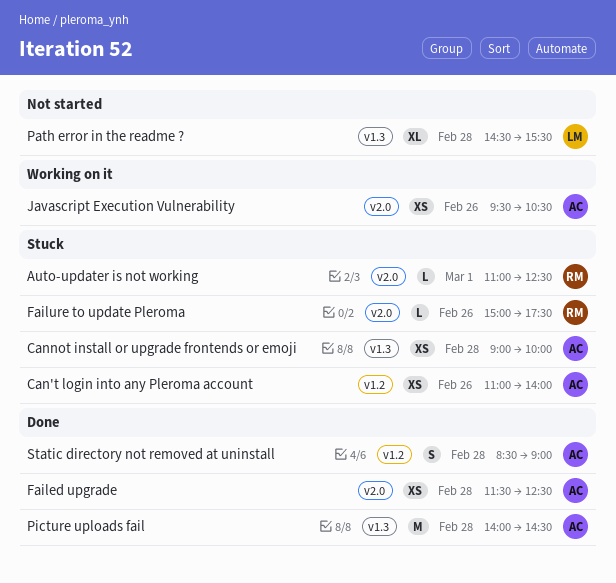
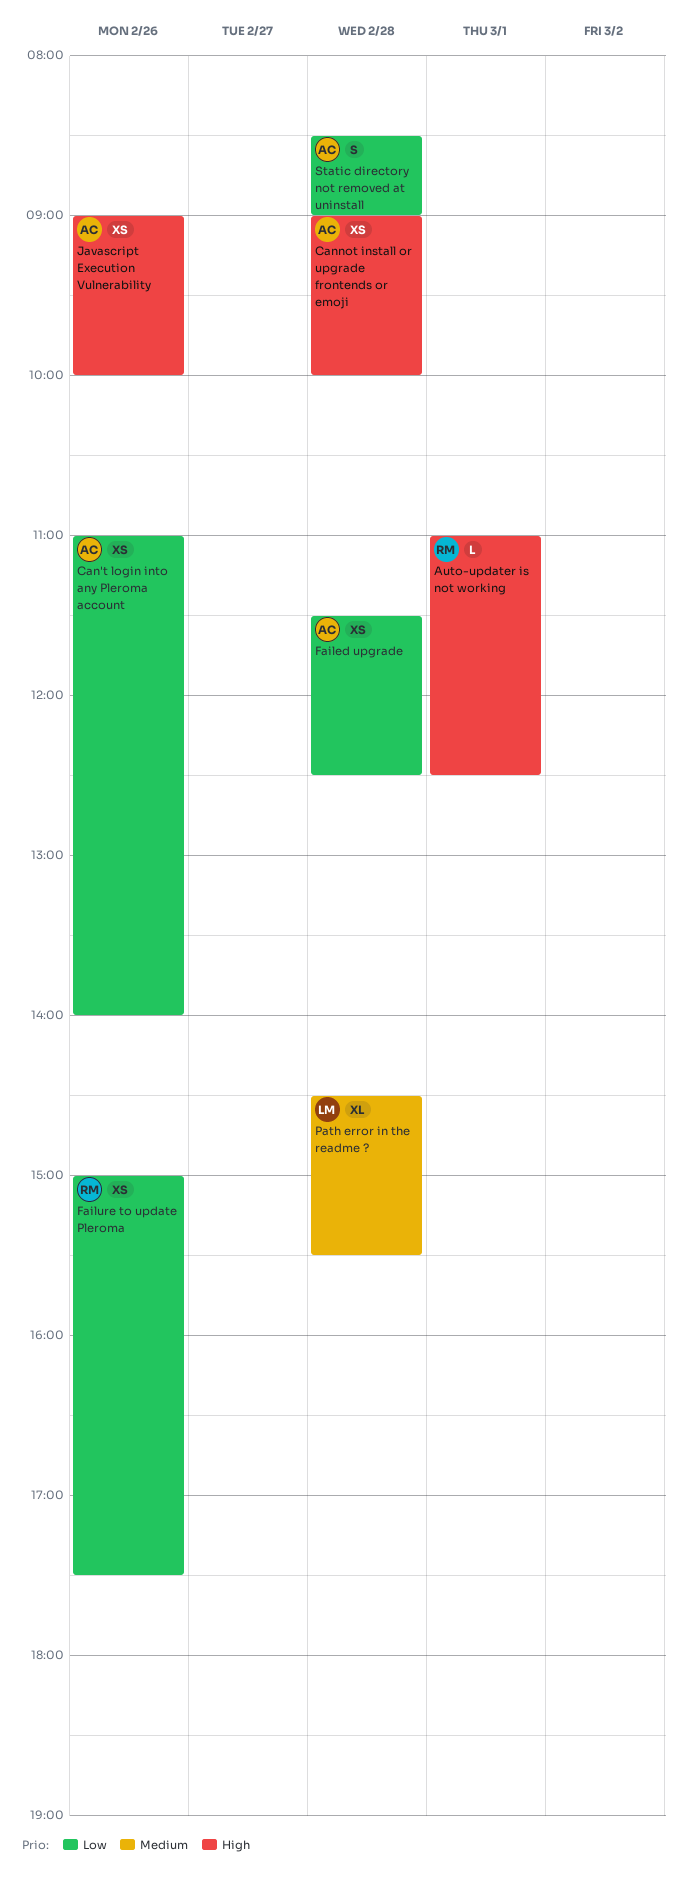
Failure to update Pleroma, estimate: L -> XS
Javascript Execution Vulnerability, begins: 09:30 -> 09:00
Javascript Execution Vulnerability, ends: 10:30 -> 10:00
Picture uploads fail: present -> none

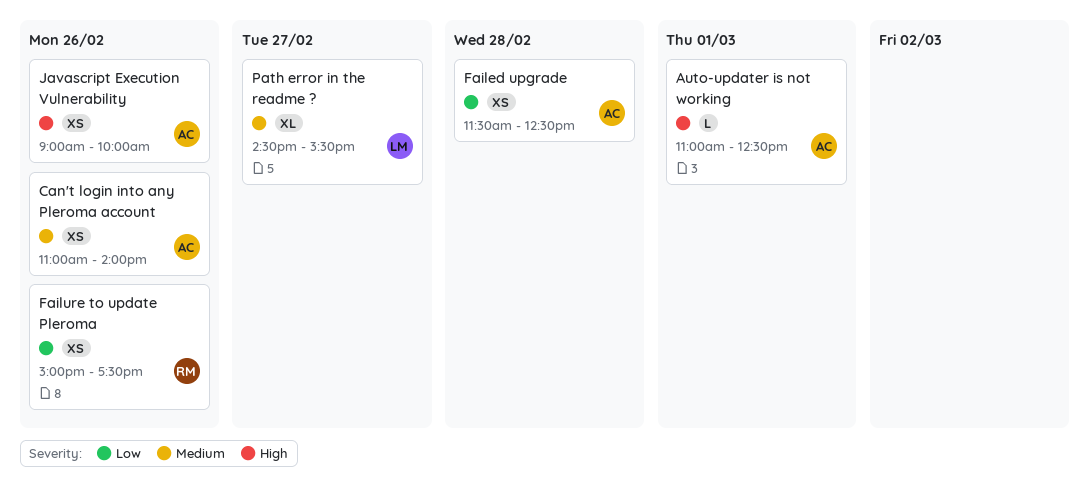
Auto-updater is not working, owner: RM -> AC
Can't login into any Pleroma account, priority: Low -> Medium
Cannot install or upgrade frontends or emoji: present -> none
Path error in the readme ?, day: Feb 28 -> Feb 27
Static directory not removed at uninstall: present -> none

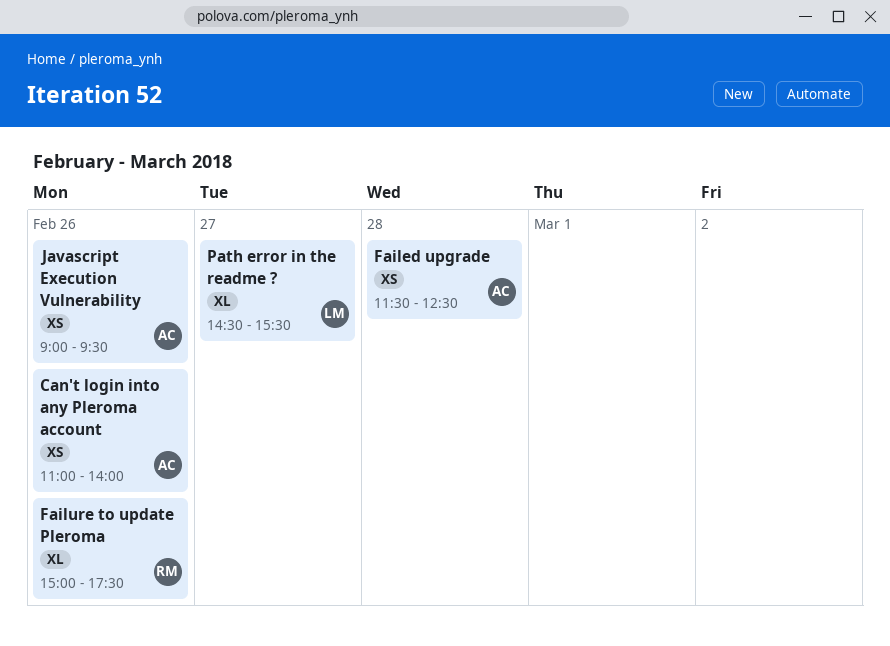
Auto-updater is not working: present -> none
Failure to update Pleroma, estimate: XS -> XL
Javascript Execution Vulnerability, ends: 10:00 -> 09:30

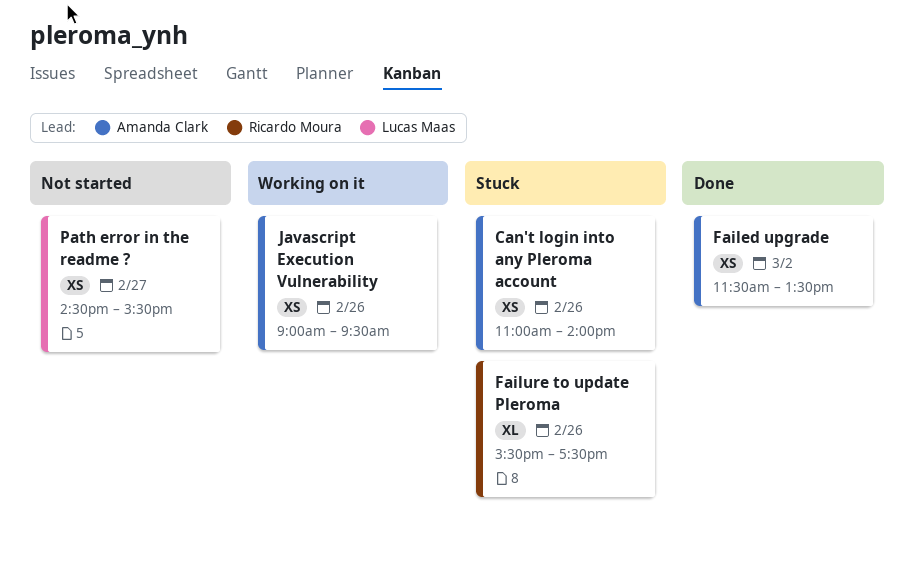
Failed upgrade, day: Feb 28 -> Mar 2
Failed upgrade, ends: 12:30 -> 13:30
Failure to update Pleroma, begins: 15:00 -> 15:30
Path error in the readme ?, estimate: XL -> XS

